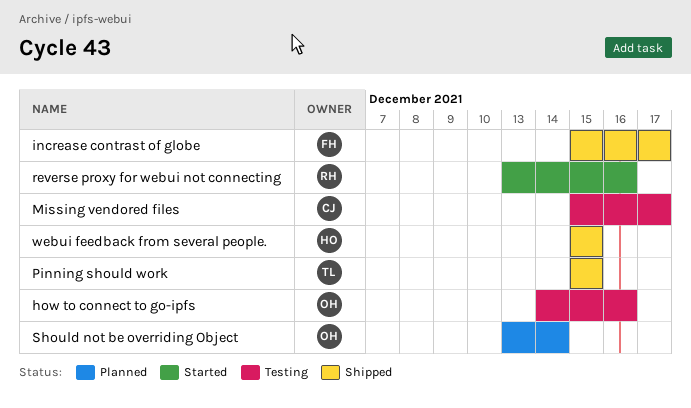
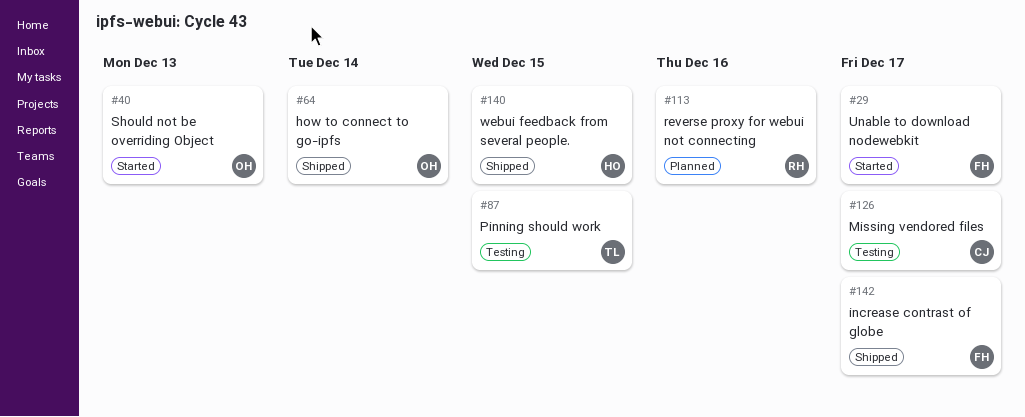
how to connect to go-ipfs, status: Testing -> Shipped
how to connect to go-ipfs, due: Dec 16 -> Dec 14
Pinning should work, status: Shipped -> Testing
reverse proxy for webui not connecting, status: Started -> Planned
Should not be overriding Object, status: Planned -> Started
Should not be overriding Object, due: Dec 14 -> Dec 13
Unable to download nodewebkit: none -> present

